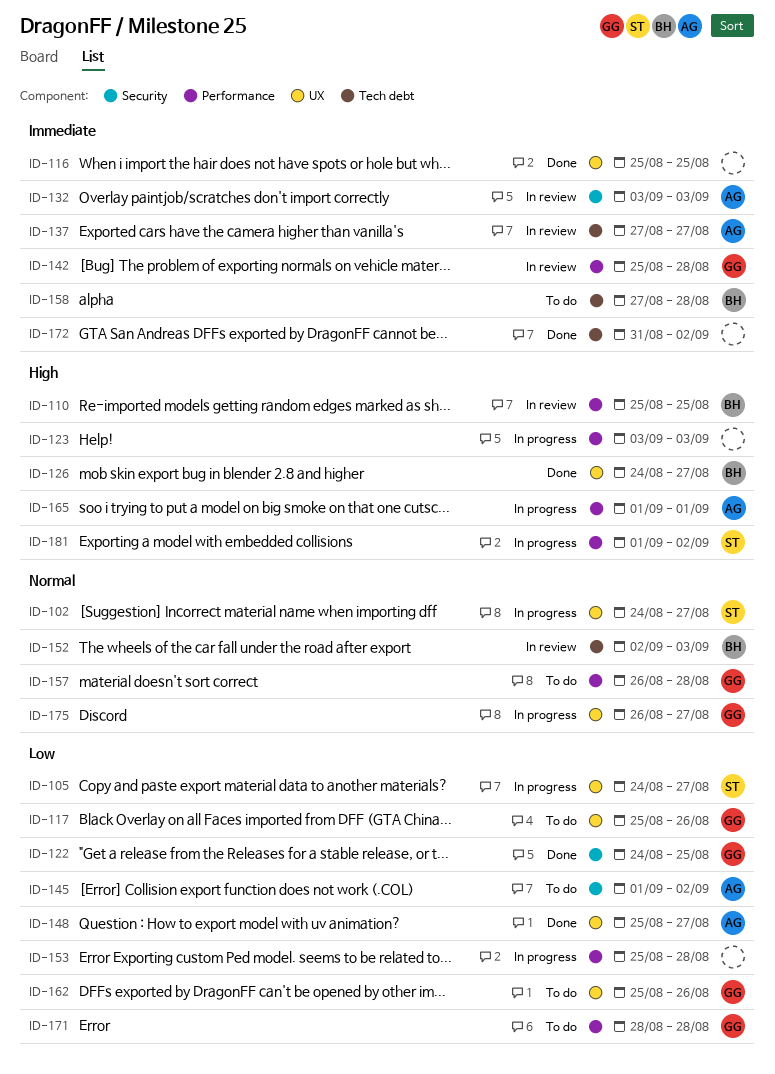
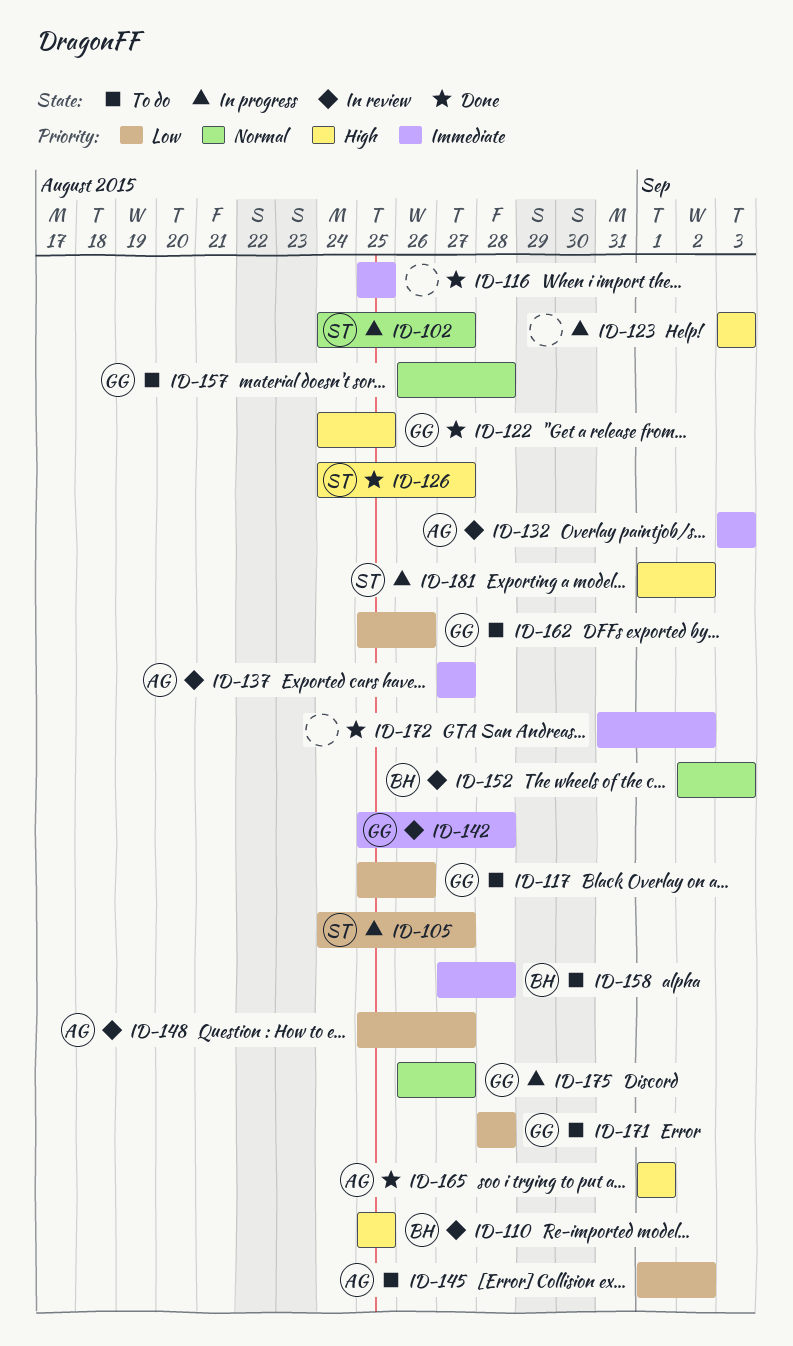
ID-122, priority: Low -> High
ID-126, owner: BH -> ST
ID-148, status: Done -> In review
ID-153: present -> none
ID-165, status: In progress -> Done

